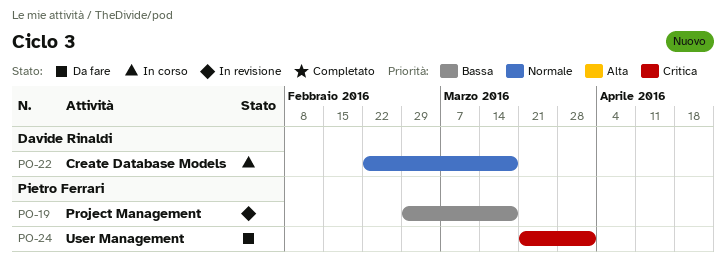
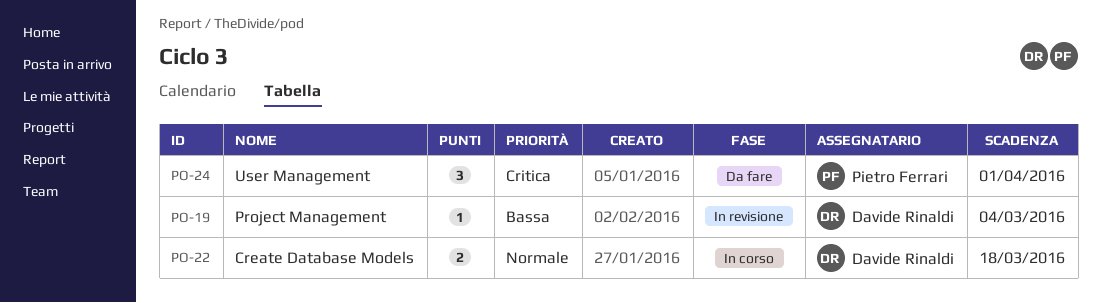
PO-19, owner: Pietro Ferrari -> Davide Rinaldi
PO-19, due: Mar 18 -> Mar 4

